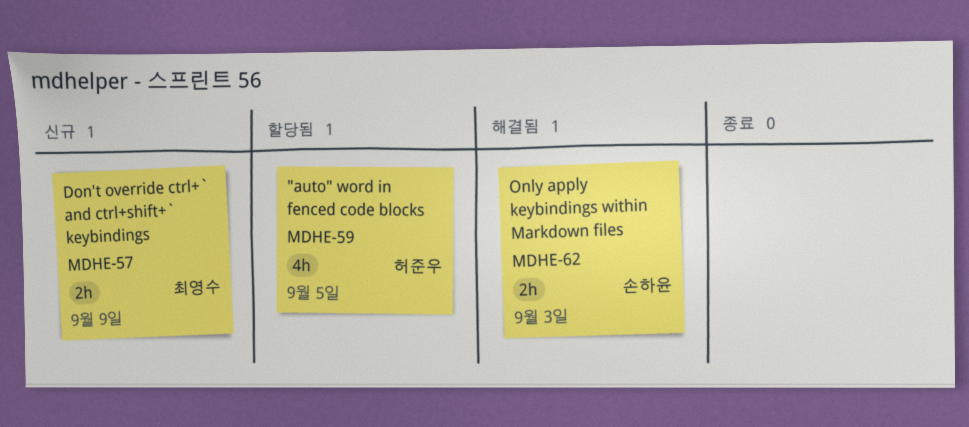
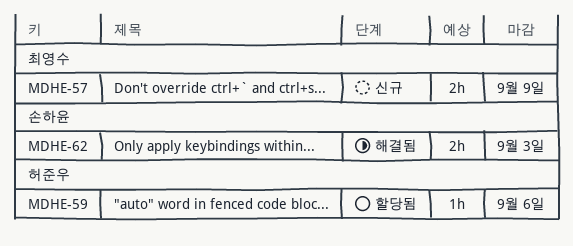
MDHE-59, estimate: 4h -> 1h
MDHE-59, due: Sep 5 -> Sep 6

